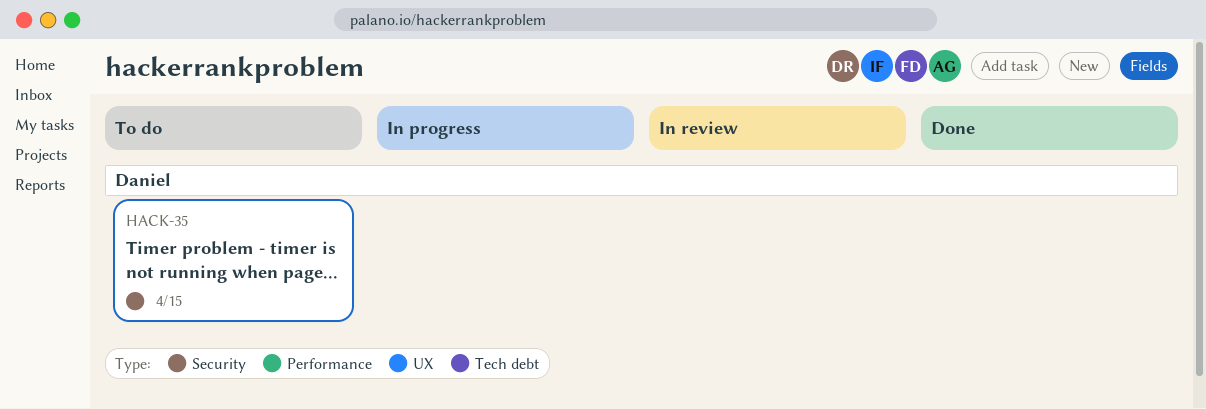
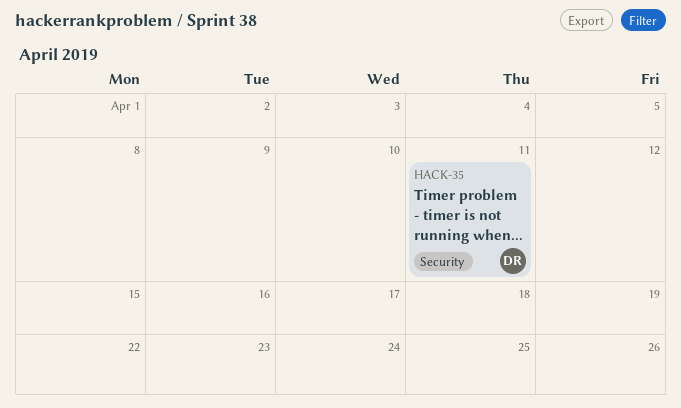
HACK-35, due: Apr 15 -> Apr 11

